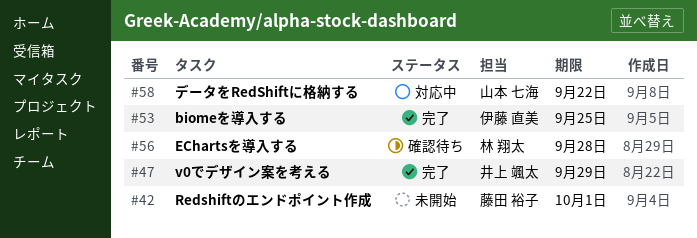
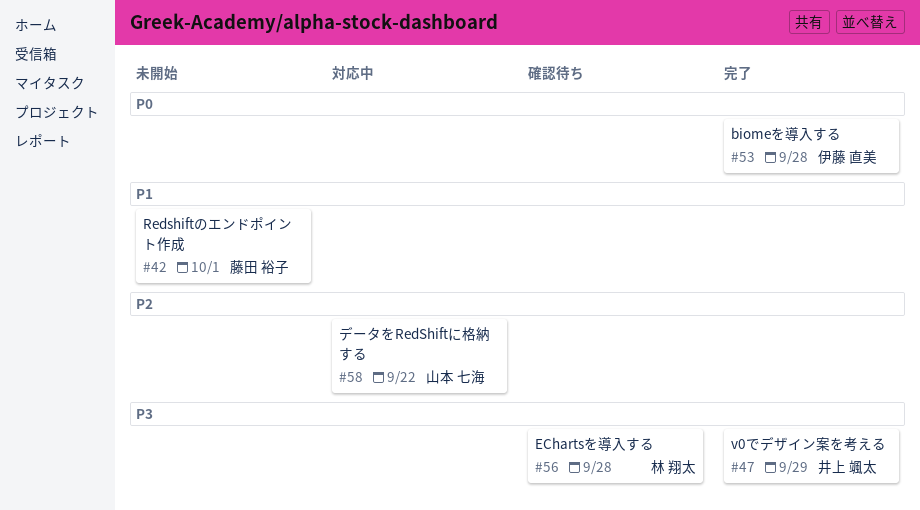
#53, due: Sep 25 -> Sep 28

